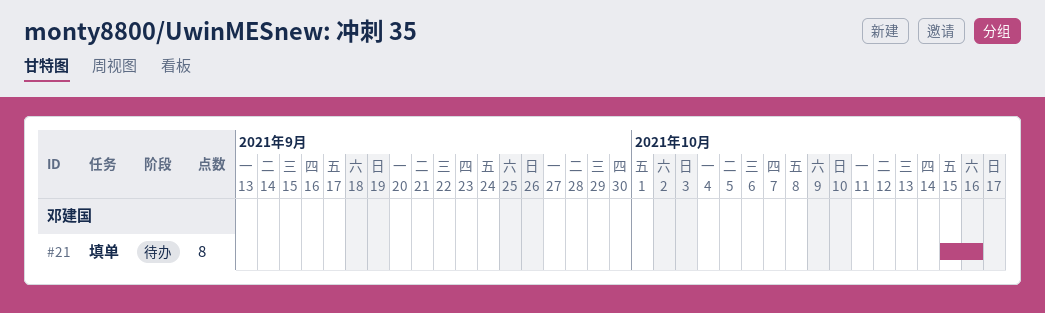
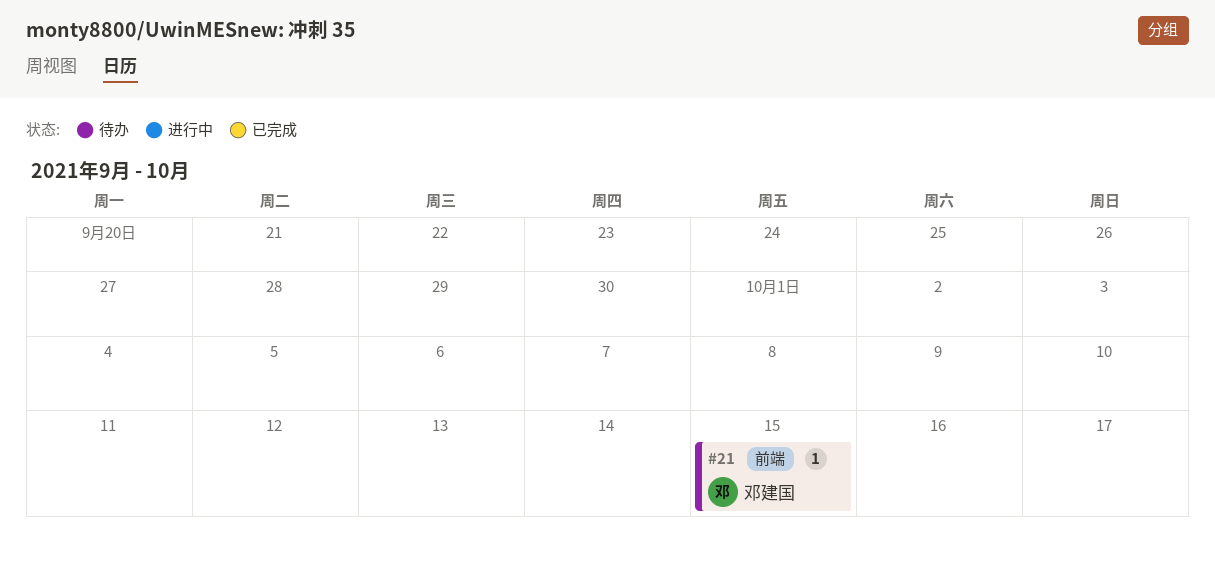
#21, estimate: 8 -> 1
#21, due: Oct 16 -> Oct 15

